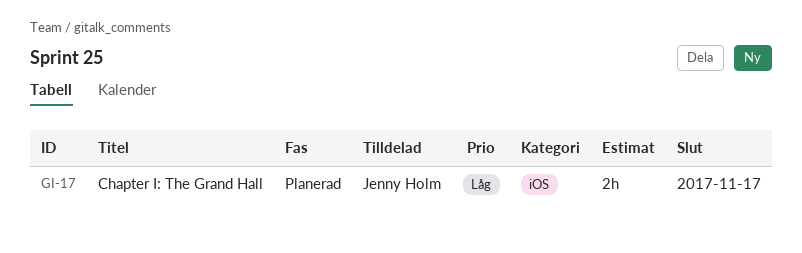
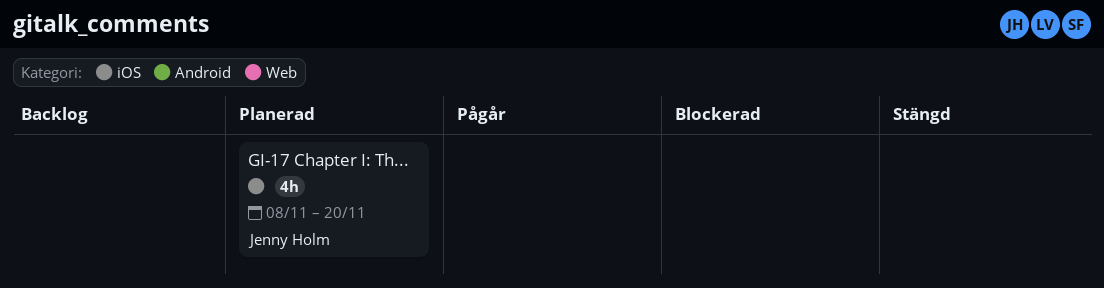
GI-17, estimate: 2h -> 4h
GI-17, due: Nov 17 -> Nov 20

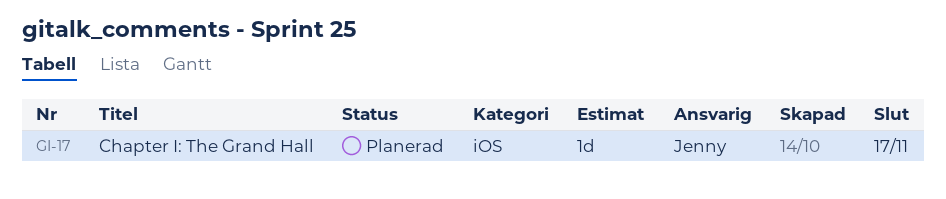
GI-17, estimate: 4h -> 1d
GI-17, due: Nov 20 -> Nov 17

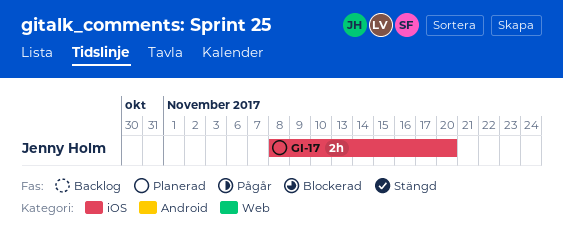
GI-17, estimate: 1d -> 2h
GI-17, due: Nov 17 -> Nov 20

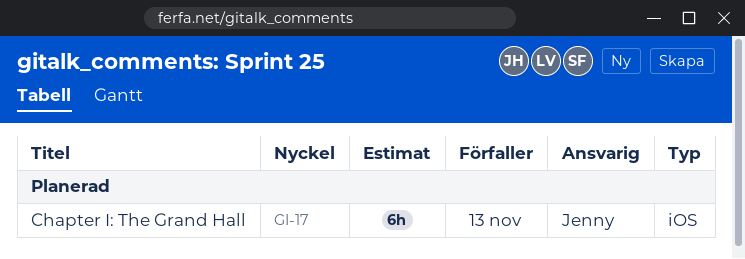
GI-17, estimate: 2h -> 6h
GI-17, due: Nov 20 -> Nov 13

